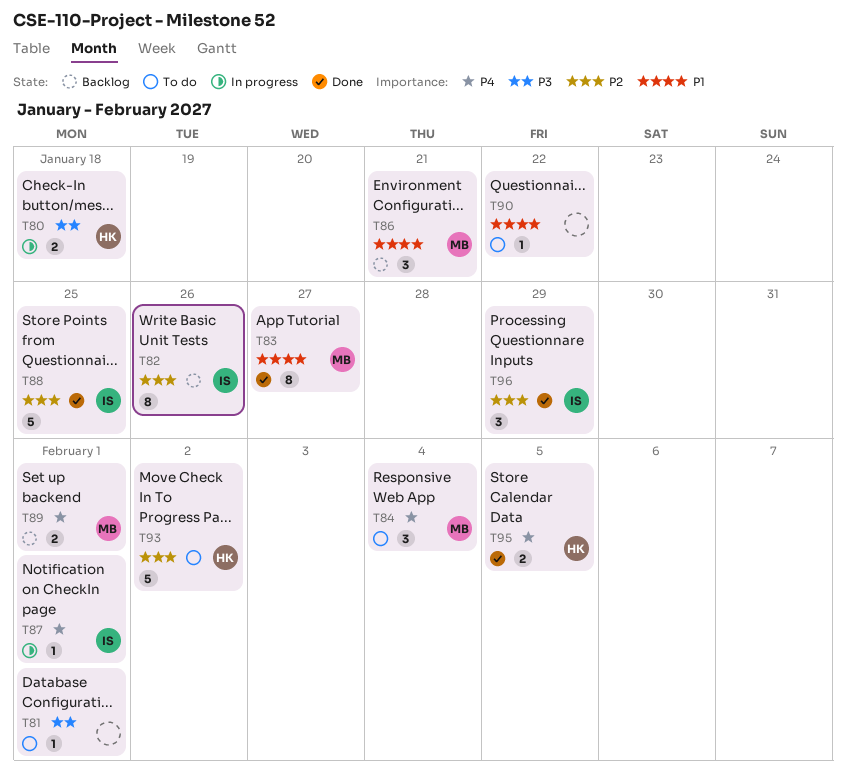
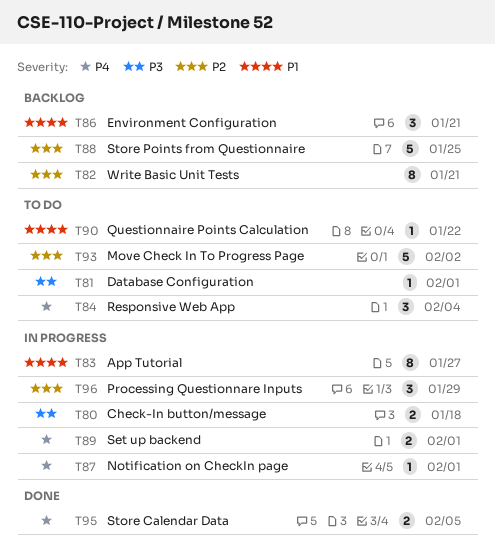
T82, due: Jan 26 -> Jan 21
T83, status: Done -> In progress
T88, status: Done -> Backlog
T89, status: Backlog -> In progress
T96, status: Done -> In progress

